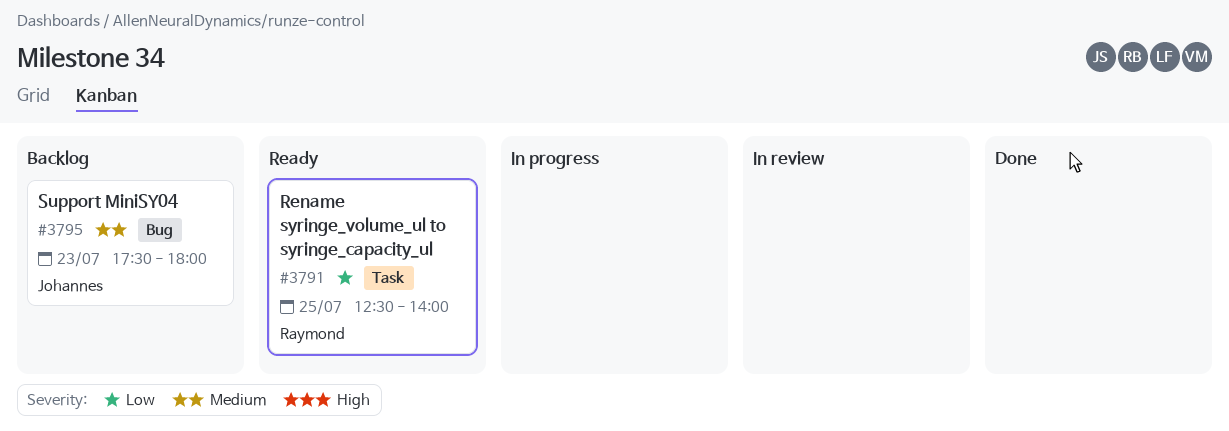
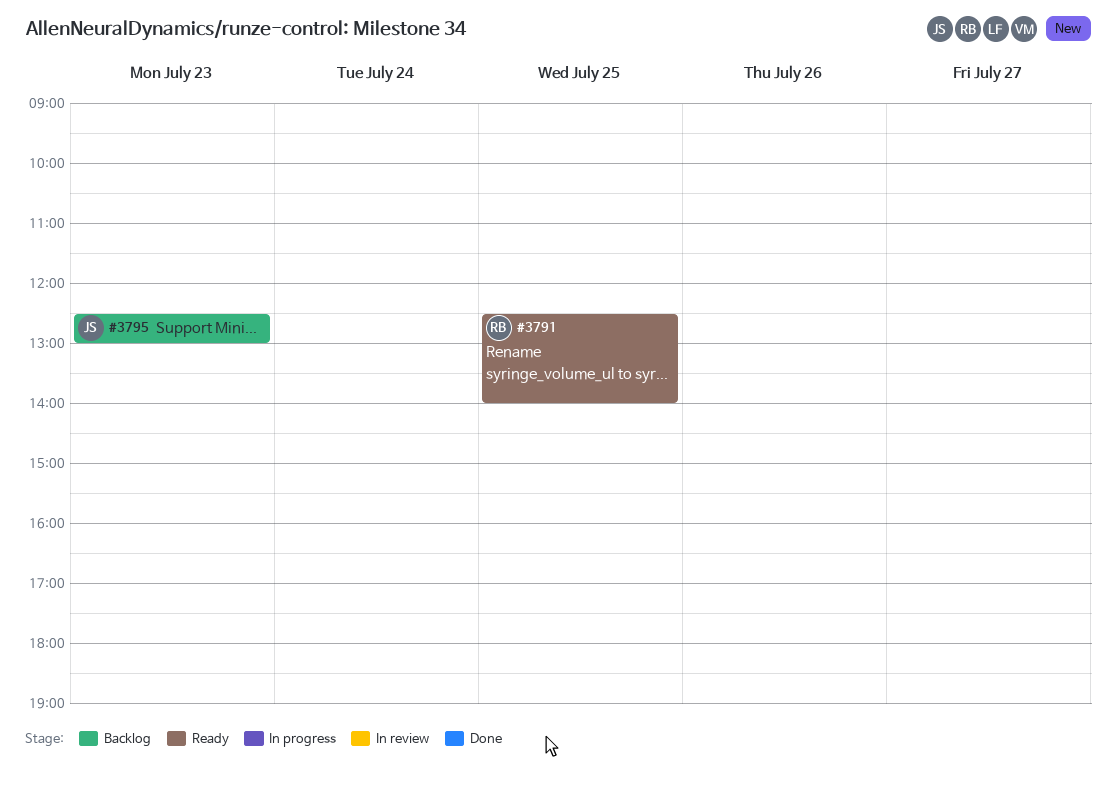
#3795, begins: 17:30 -> 12:30
#3795, ends: 18:00 -> 13:00

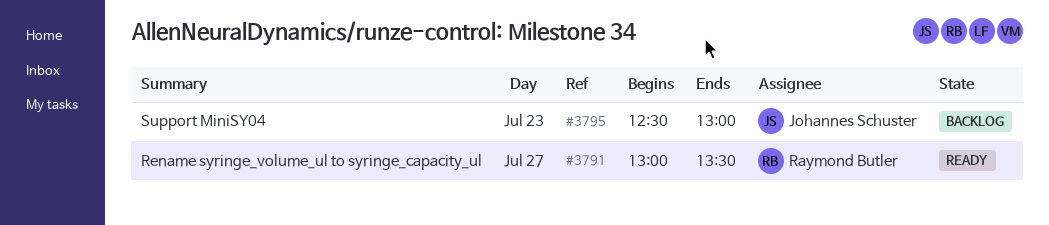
#3791, day: Jul 25 -> Jul 27
#3791, begins: 12:30 -> 13:00
#3791, ends: 14:00 -> 13:30

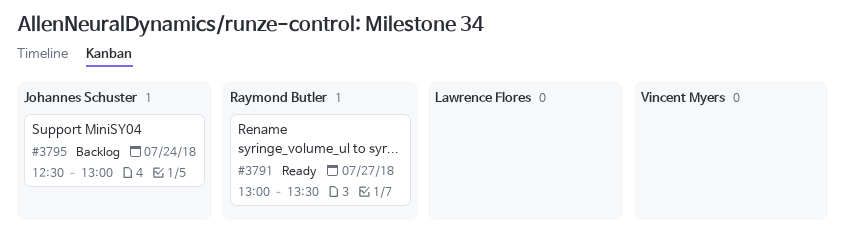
#3795, day: Jul 23 -> Jul 24

